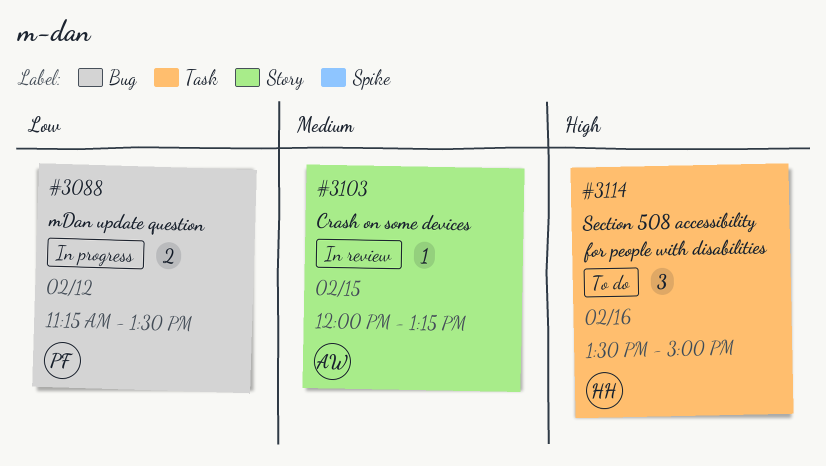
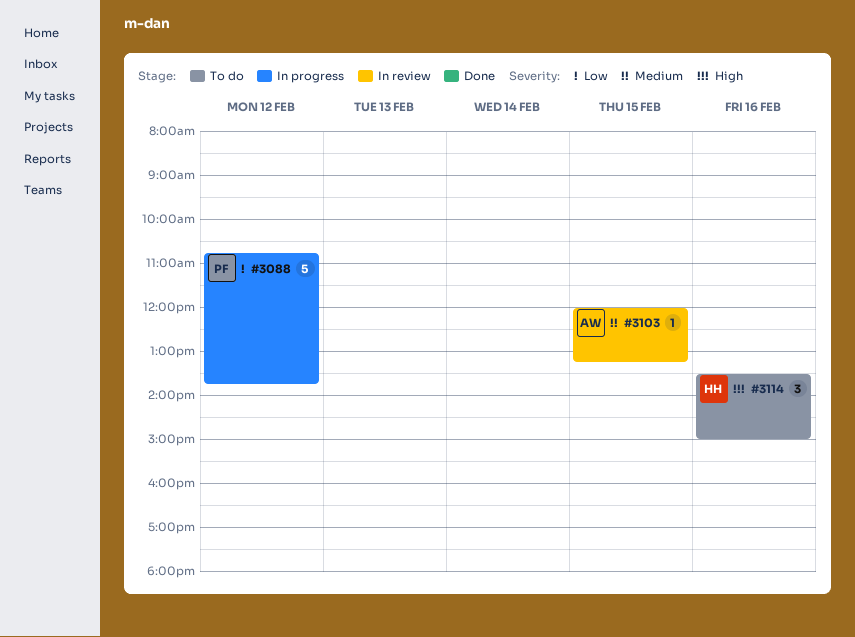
#3088, estimate: 2 -> 5
#3088, begins: 11:15 -> 10:45
#3088, ends: 13:30 -> 13:45

